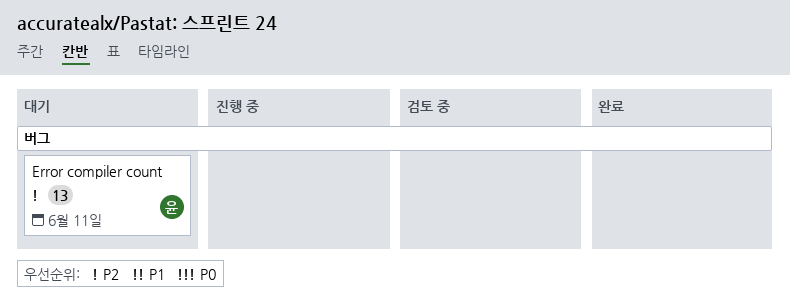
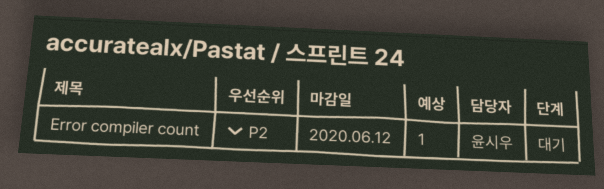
Error compiler count, estimate: 13 -> 1
Error compiler count, due: Jun 11 -> Jun 12

